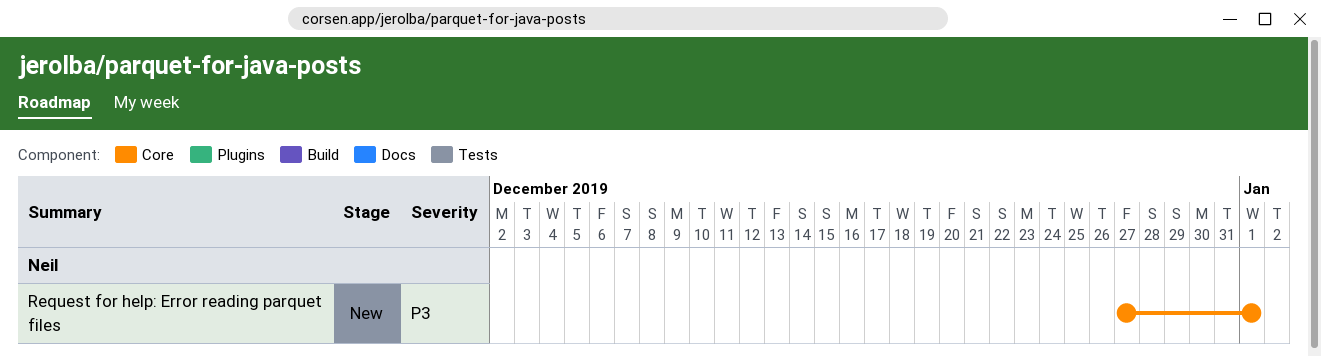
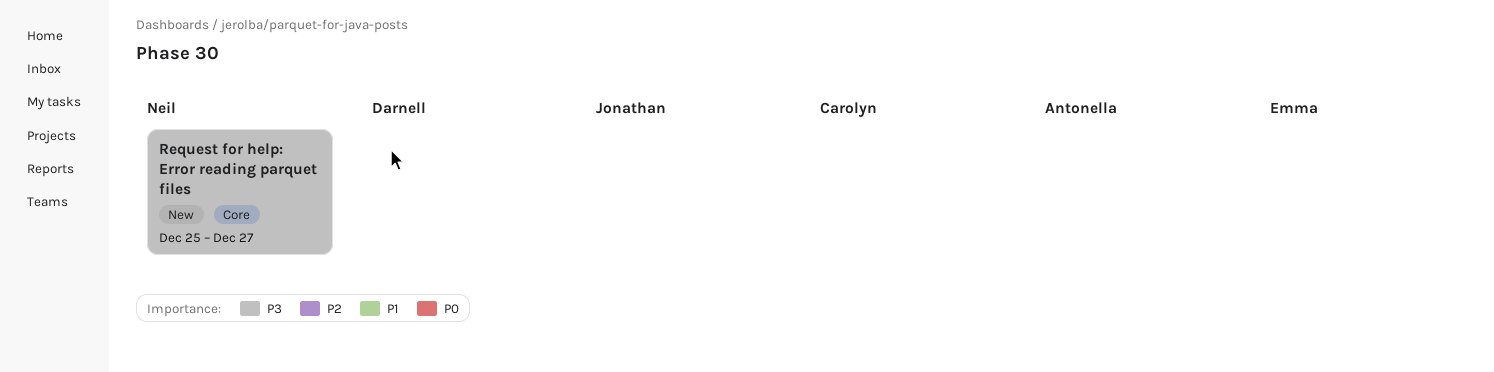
Request for help: Error reading parquet files, start: Dec 27 -> Dec 25
Request for help: Error reading parquet files, due: Jan 1 -> Dec 27

